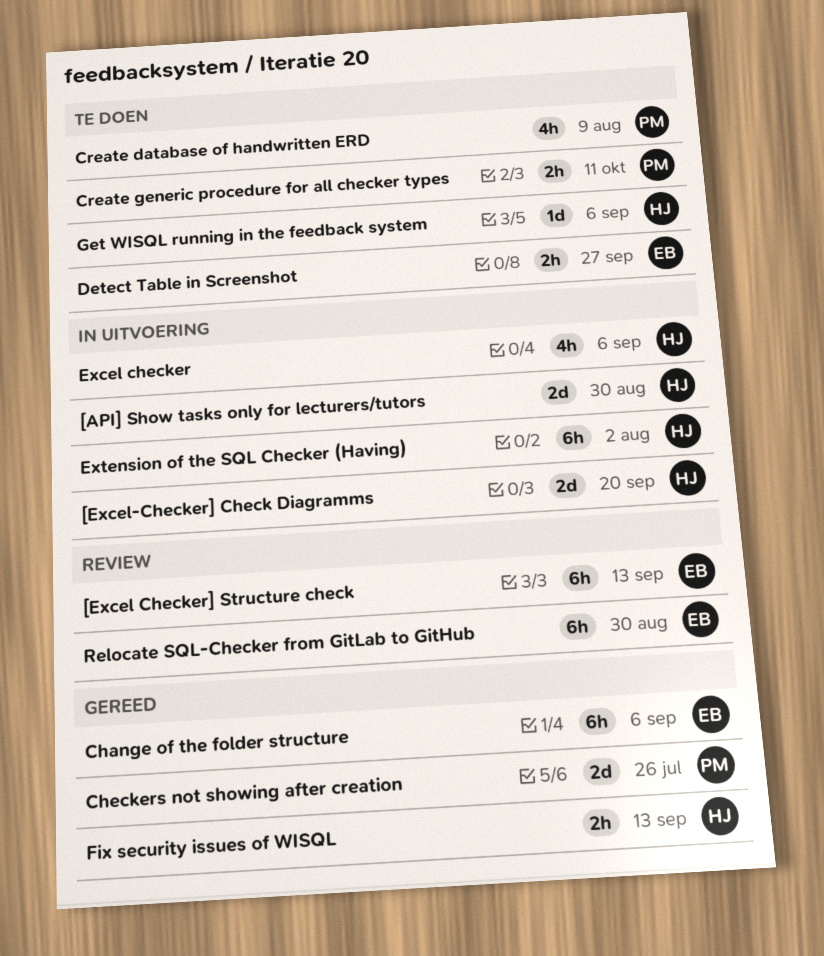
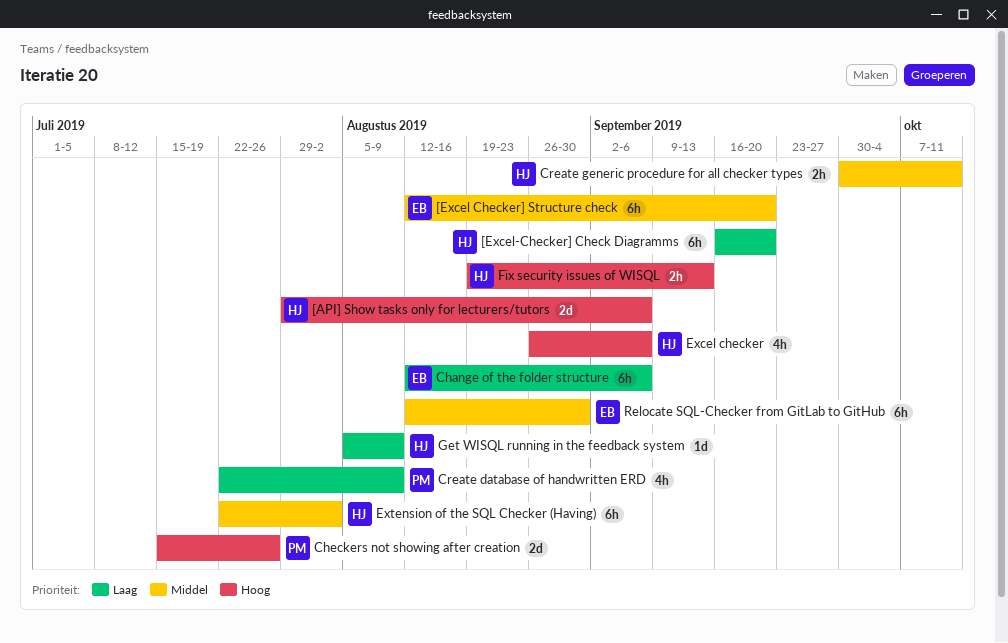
[API] Show tasks only for lecturers/tutors, due: Aug 30 -> Sep 6
[Excel Checker] Structure check, due: Sep 13 -> Sep 20
[Excel-Checker] Check Diagramms, estimate: 2d -> 6h
Create generic procedure for all checker types, owner: PM -> HJ
Detect Table in Screenshot: present -> none
Get WISQL running in the feedback system, due: Sep 6 -> Aug 9

